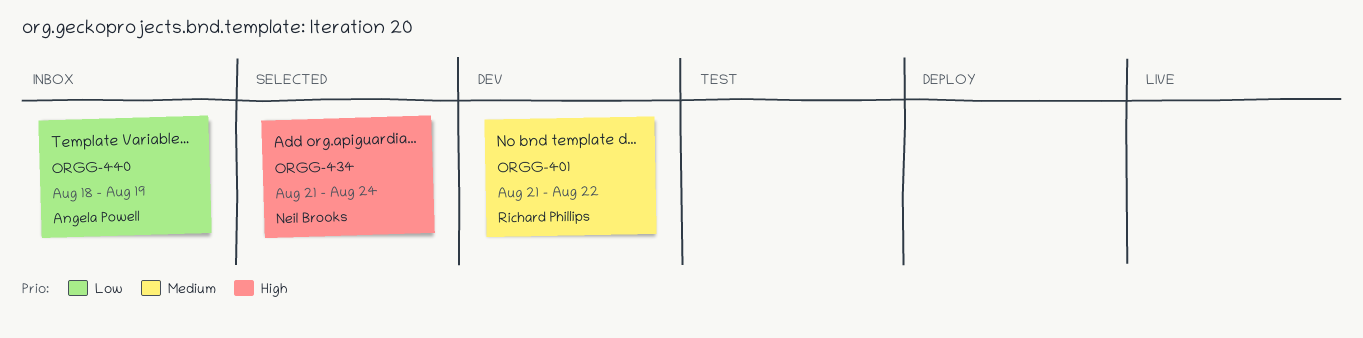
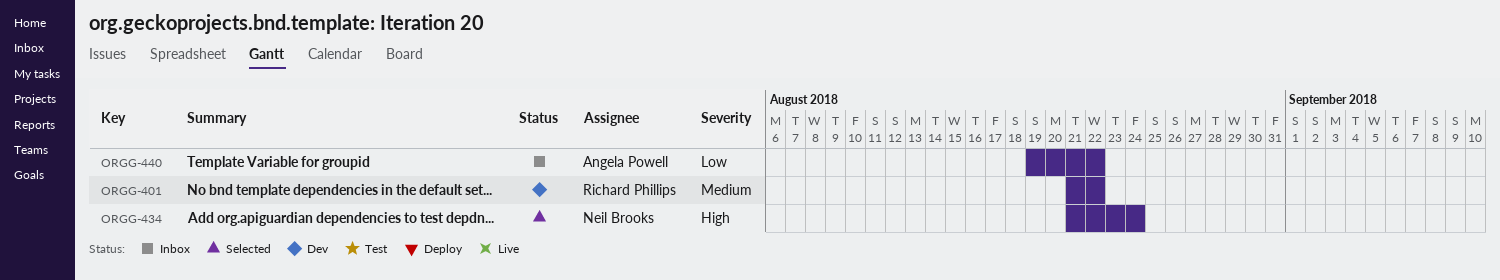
ORGG-440, start: Aug 18 -> Aug 19
ORGG-440, due: Aug 19 -> Aug 22

